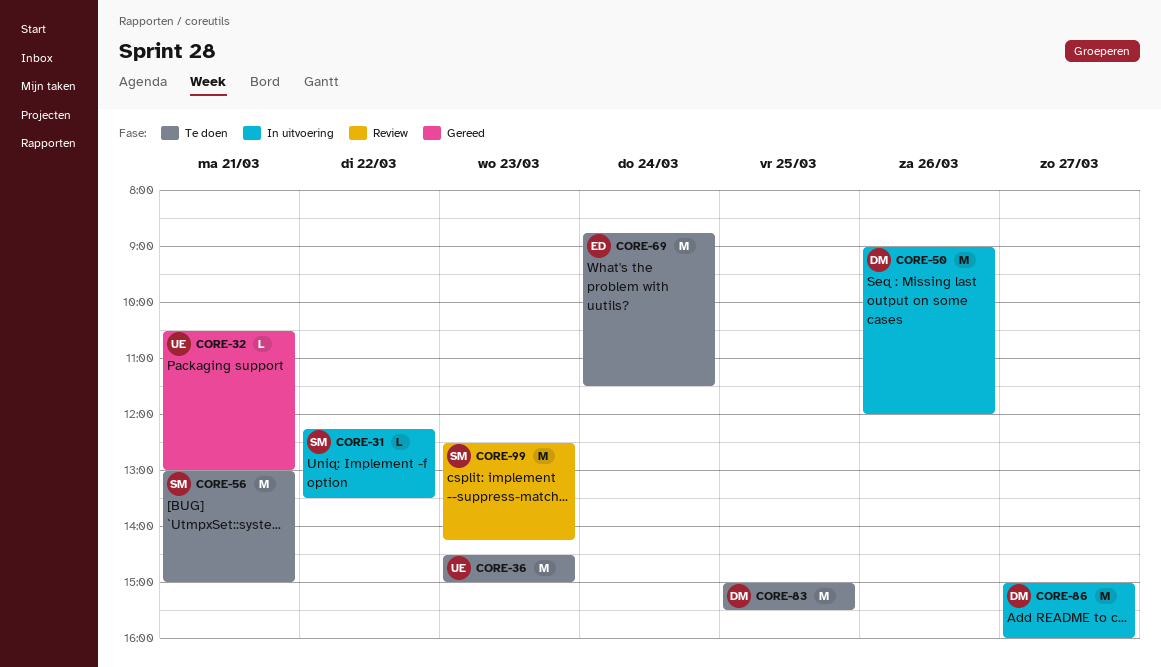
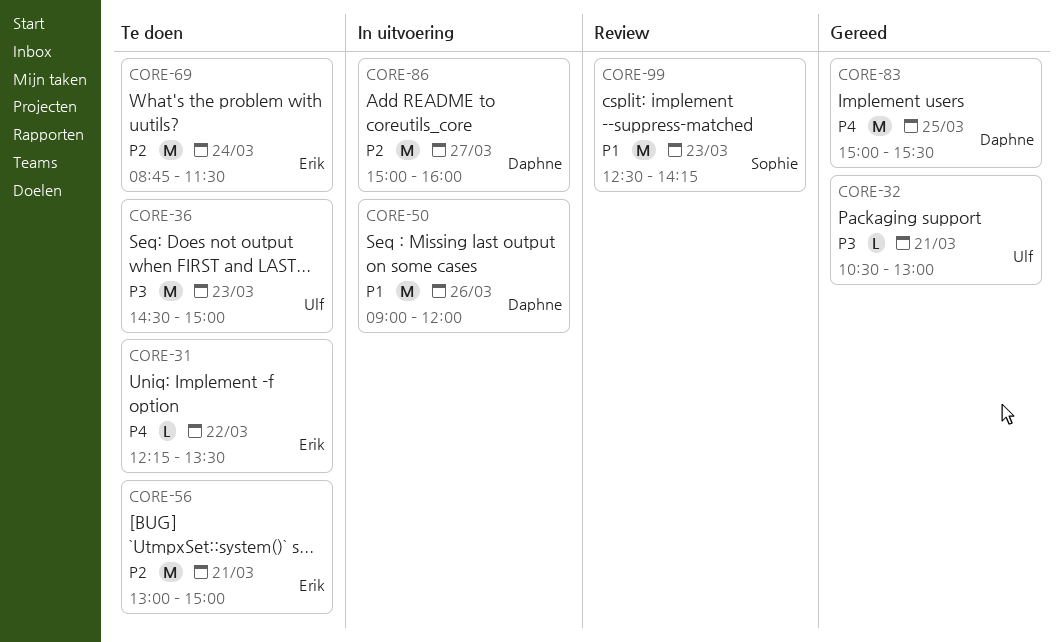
CORE-31, status: In uitvoering -> Te doen
CORE-31, owner: Sophie -> Erik
CORE-56, owner: Sophie -> Erik
CORE-83, status: Te doen -> Gereed

